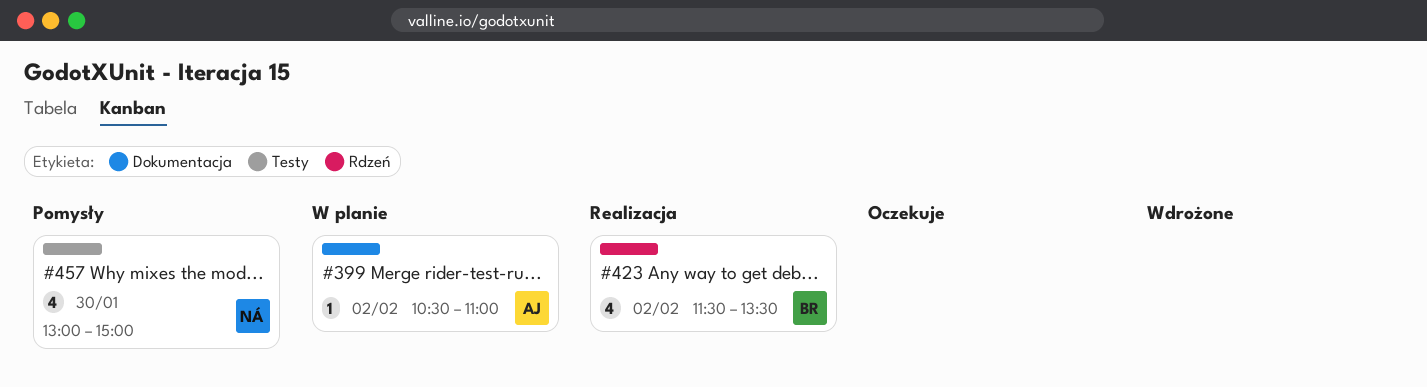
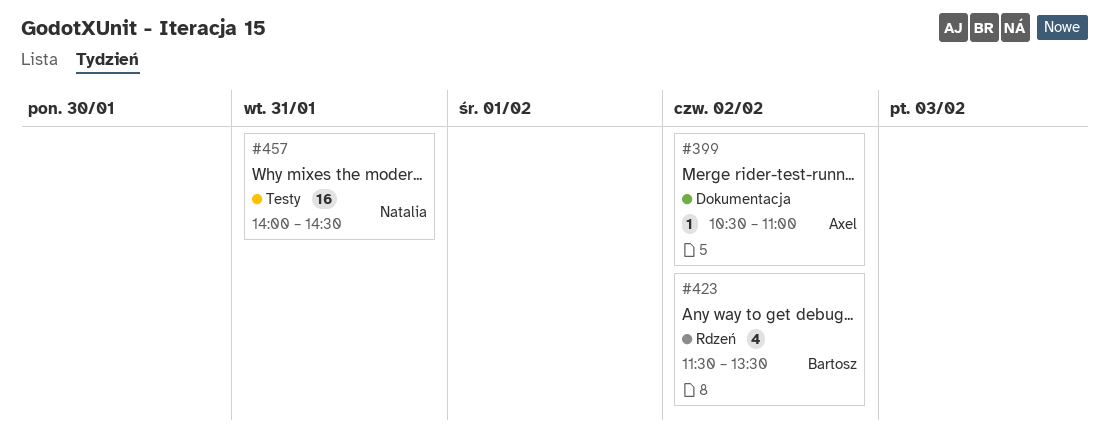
#457, estimate: 4 -> 16
#457, day: Jan 30 -> Jan 31
#457, begins: 13:00 -> 14:00
#457, ends: 15:00 -> 14:30

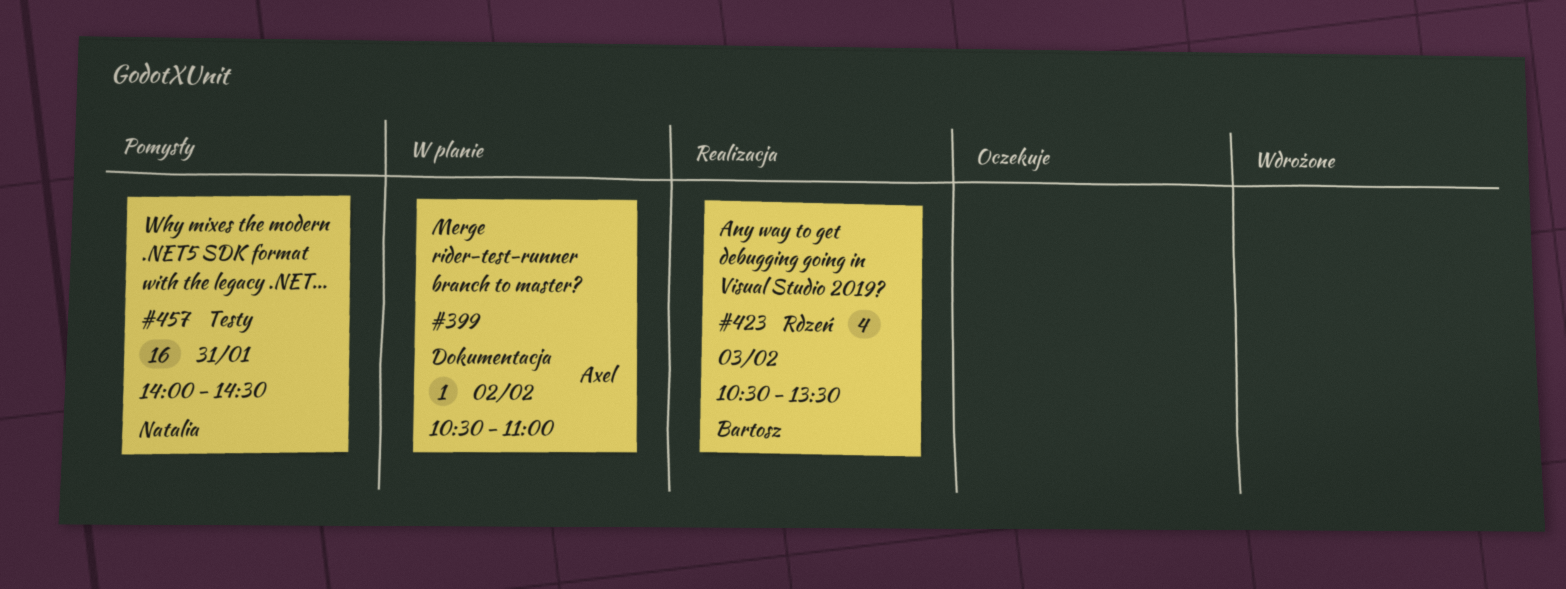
#423, day: Feb 2 -> Feb 3
#423, begins: 11:30 -> 10:30

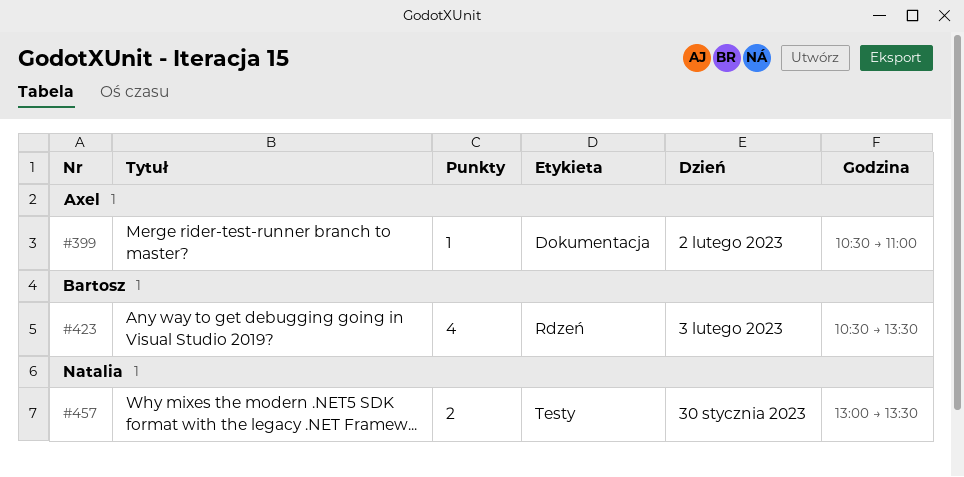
#457, estimate: 16 -> 2
#457, day: Jan 31 -> Jan 30
#457, begins: 14:00 -> 13:00
#457, ends: 14:30 -> 13:30

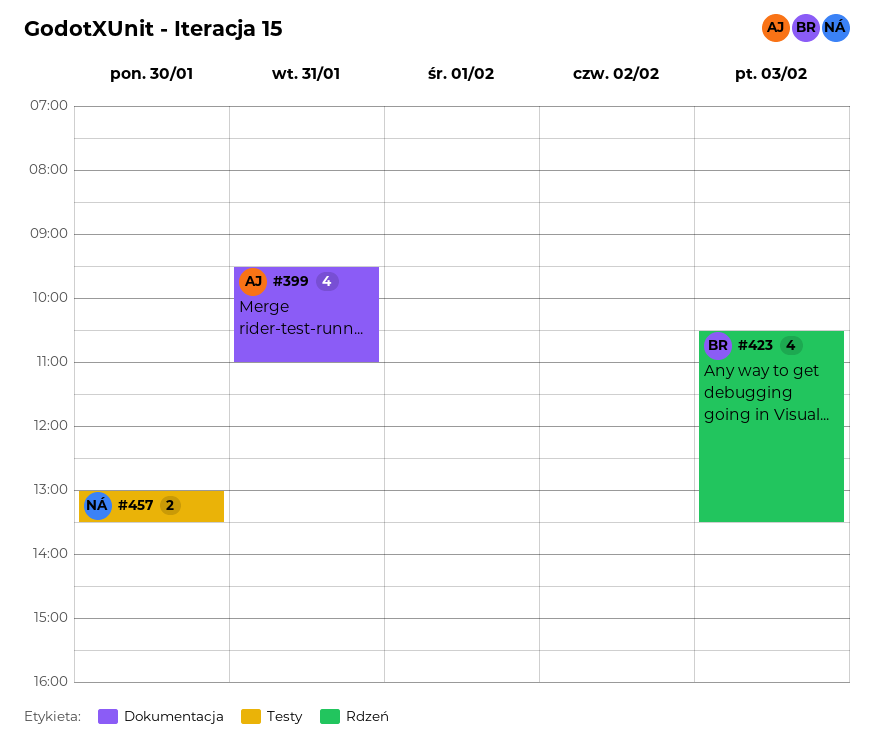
#399, estimate: 1 -> 4
#399, day: Feb 2 -> Jan 31
#399, begins: 10:30 -> 09:30

